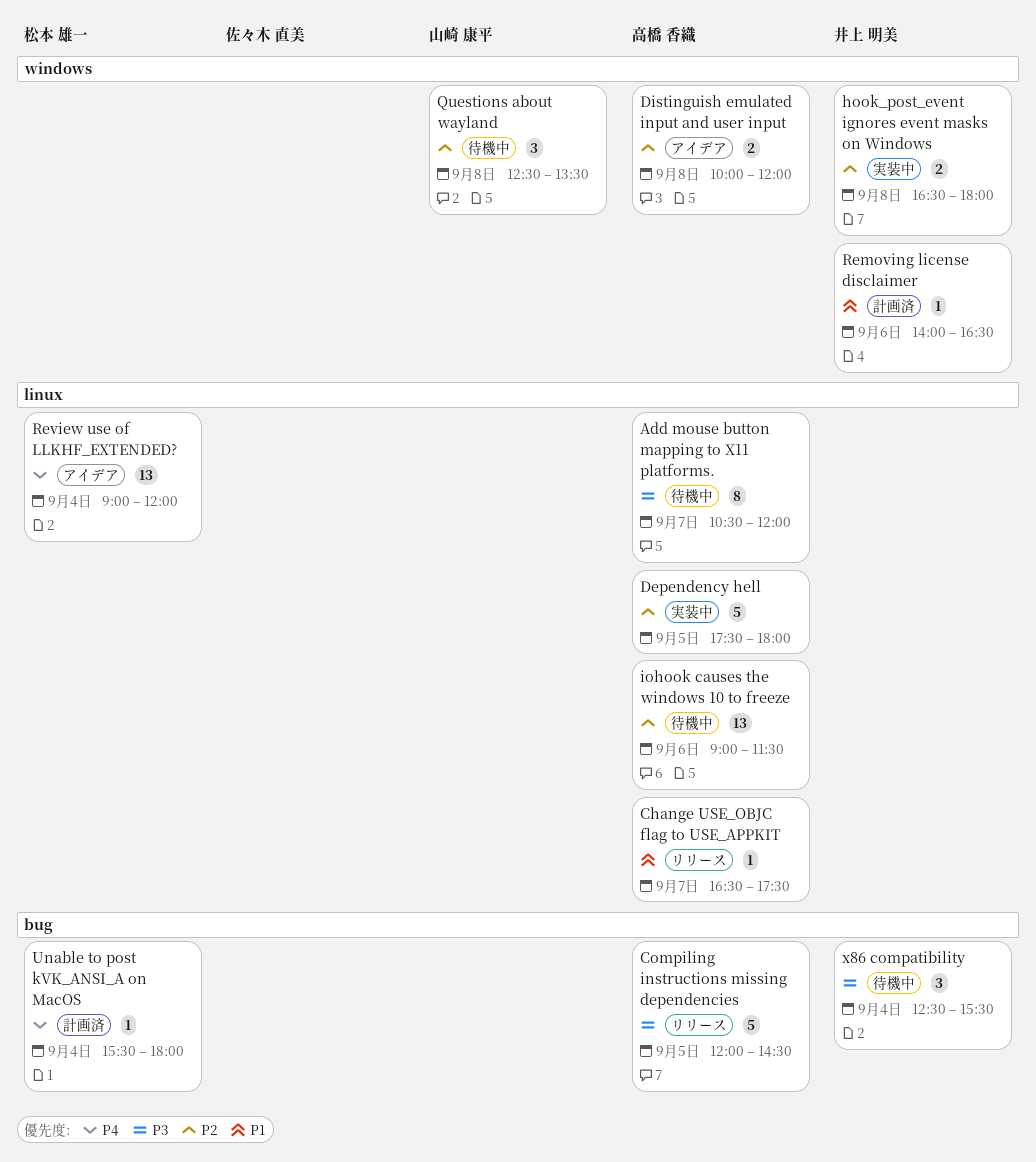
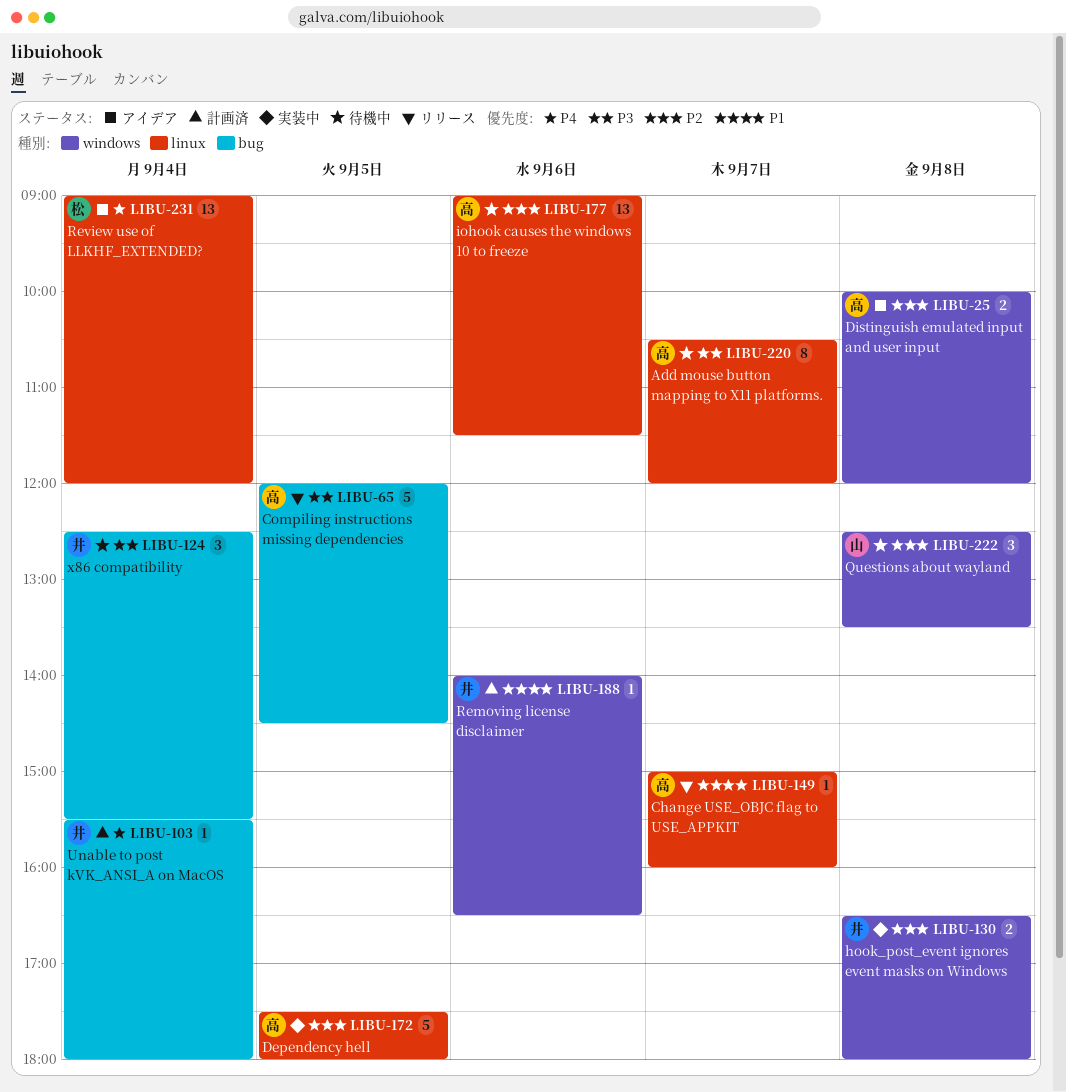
Change USE_OBJC flag to USE_APPKIT, begins: 16:30 -> 15:00
Change USE_OBJC flag to USE_APPKIT, ends: 17:30 -> 16:00
Unable to post kVK_ANSI_A on MacOS, owner: 松本 雄一 -> 井上 明美

